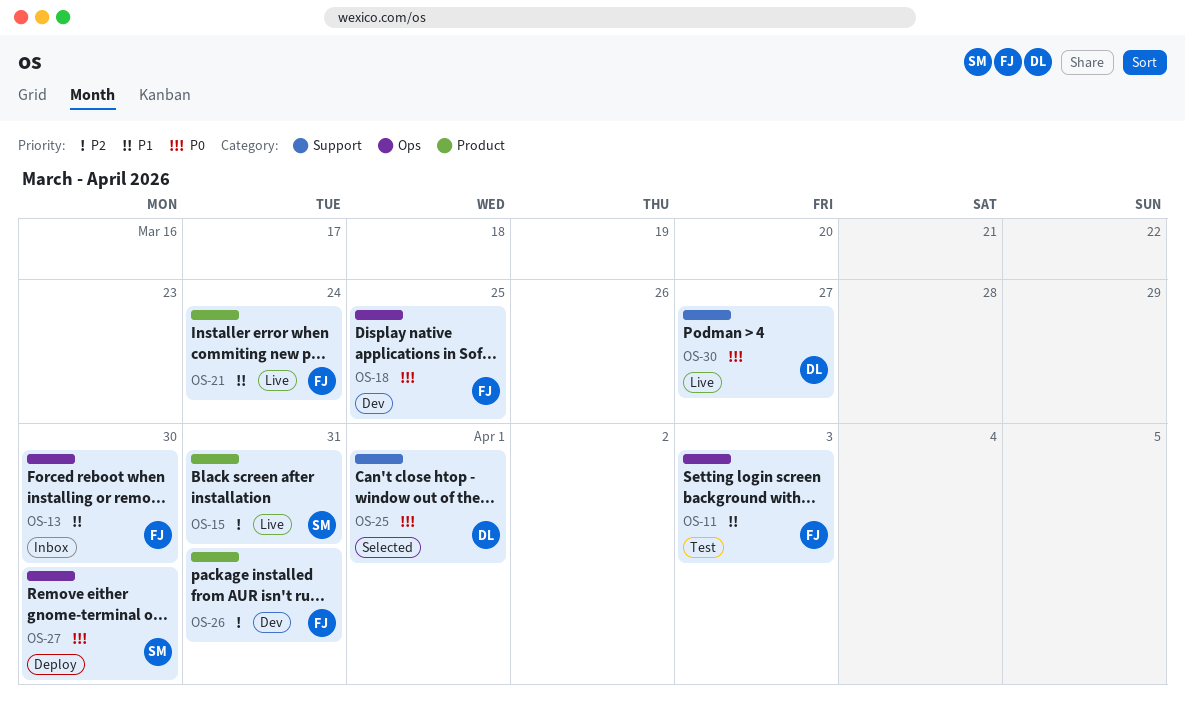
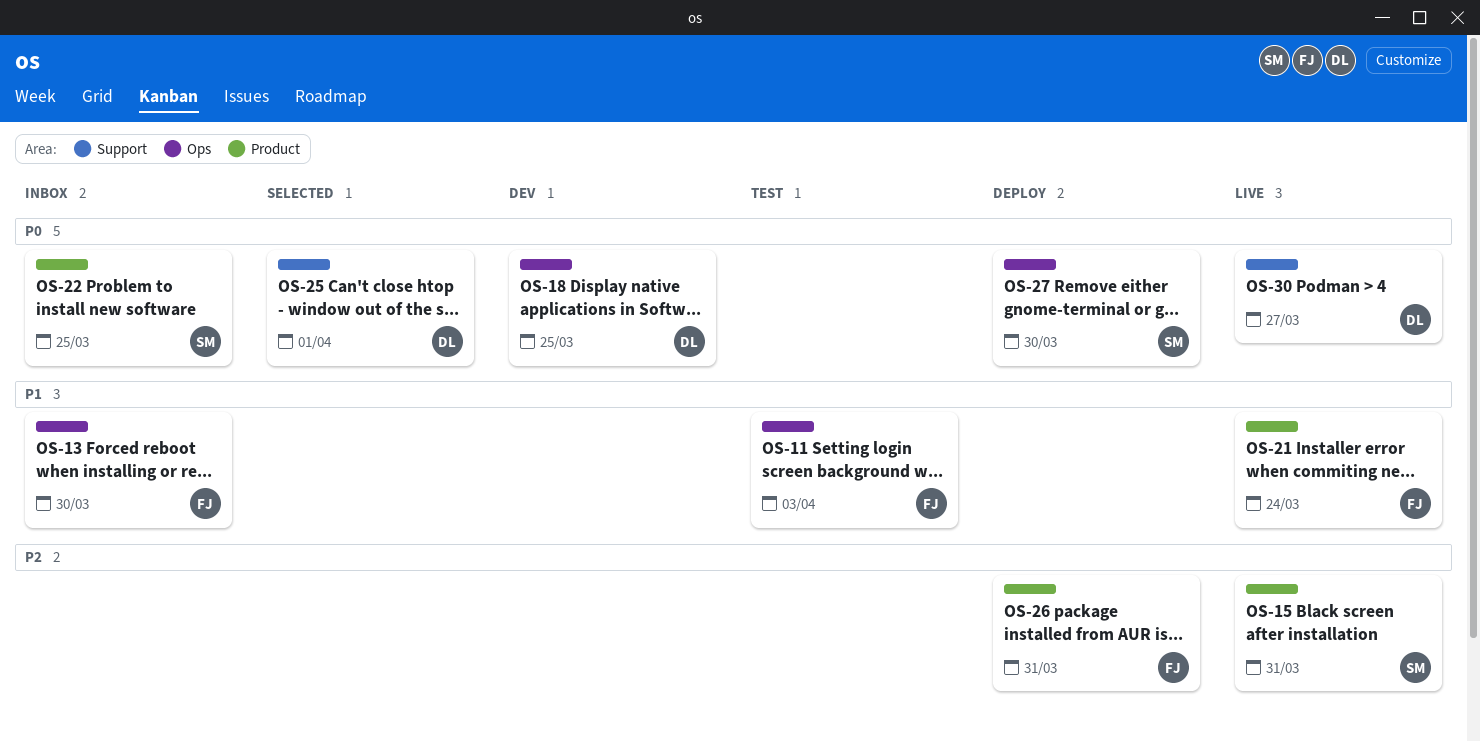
OS-18, owner: FJ -> DL
OS-22: none -> present
OS-26, status: Dev -> Deploy

